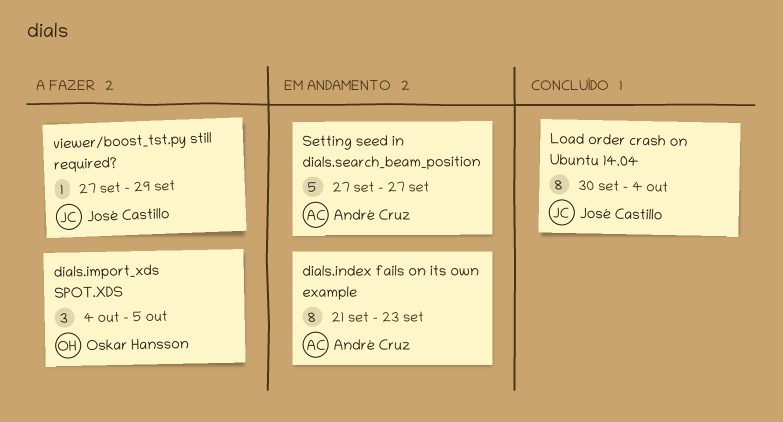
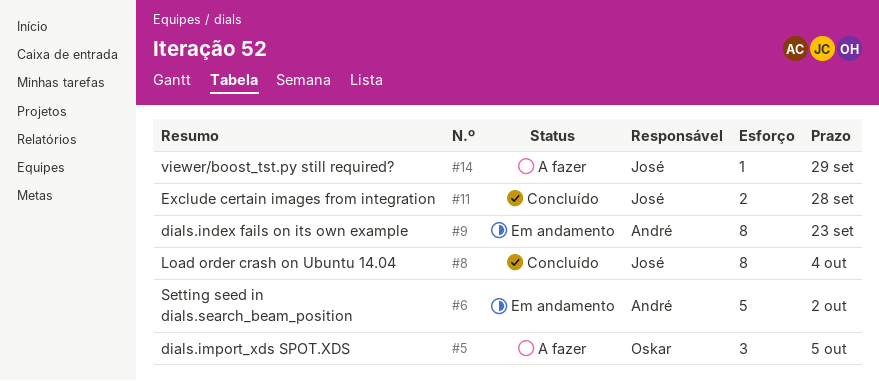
Exclude certain images from integration: none -> present
Setting seed in dials.search_beam_position, due: Sep 27 -> Oct 2

